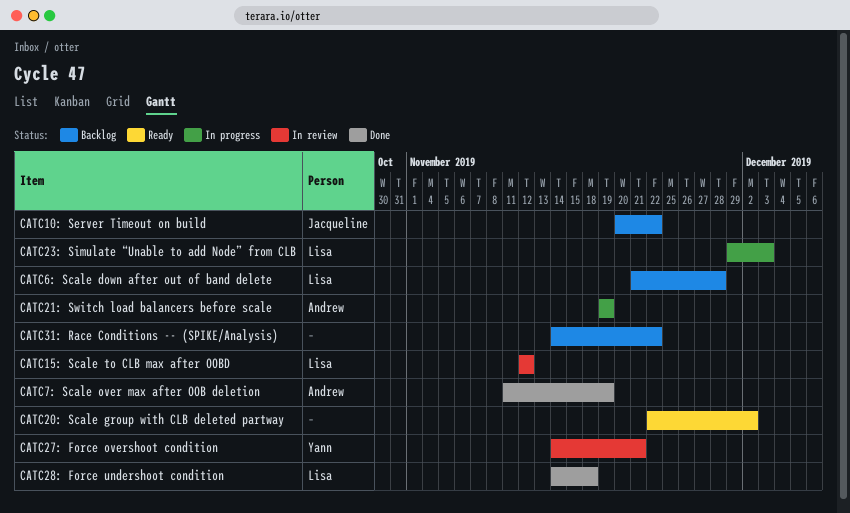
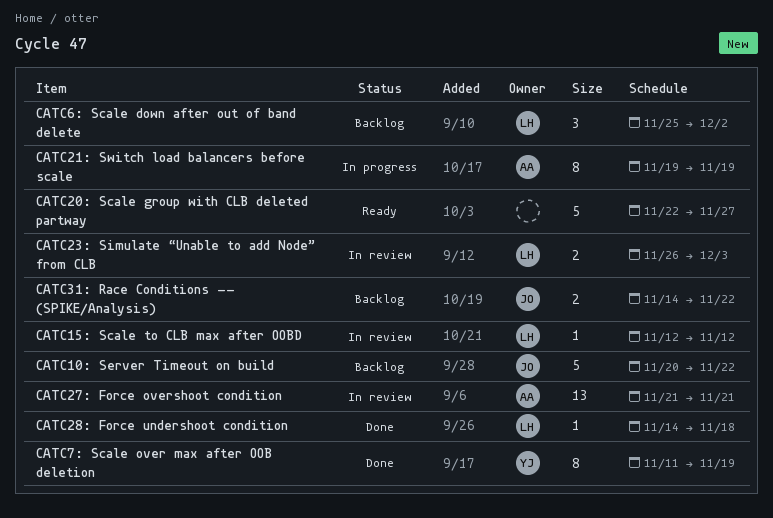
CATC20: Scale group with CLB deleted partway, due: Dec 2 -> Nov 27
CATC23: Simulate “Unable to add Node” from CLB, status: In progress -> In review
CATC23: Simulate “Unable to add Node” from CLB, start: Nov 29 -> Nov 26
CATC27: Force overshoot condition, owner: Yann -> Andrew
CATC27: Force overshoot condition, start: Nov 14 -> Nov 21
CATC31: Race Conditions -- (SPIKE/Analysis), owner: none -> Jacqueline
CATC6: Scale down after out of band delete, start: Nov 21 -> Nov 25
CATC6: Scale down after out of band delete, due: Nov 28 -> Dec 2
CATC7: Scale over max after OOB deletion, owner: Andrew -> Yann

